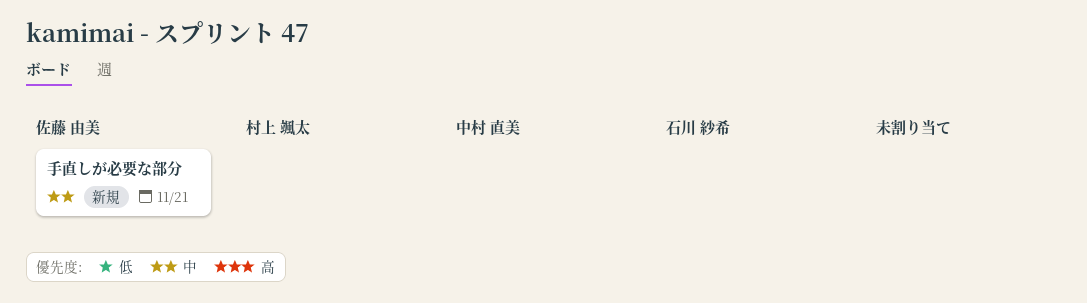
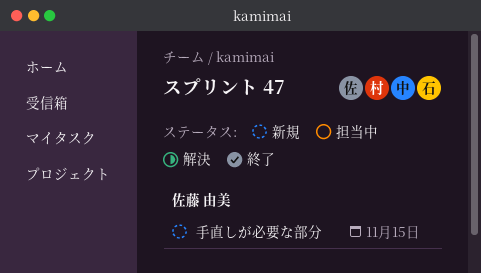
手直しが必要な部分, due: Nov 21 -> Nov 15

